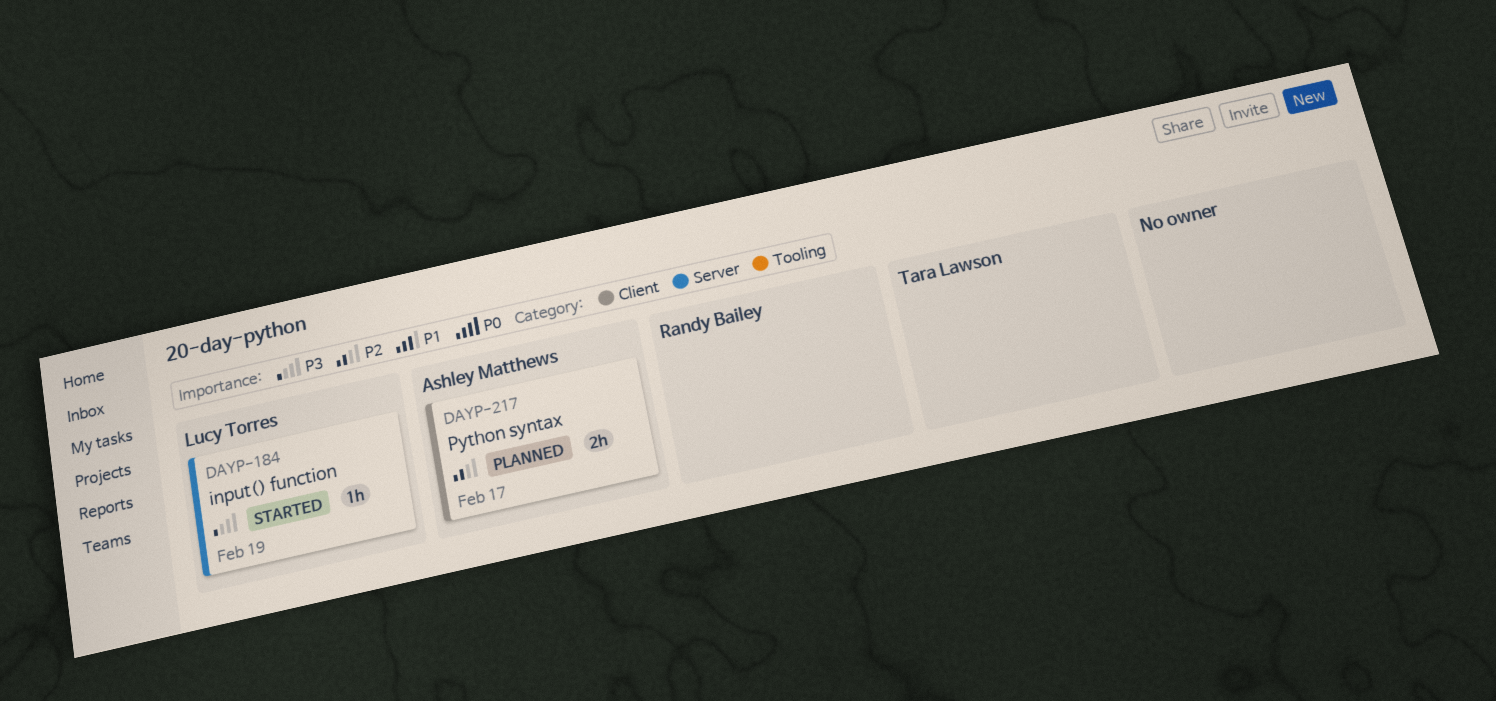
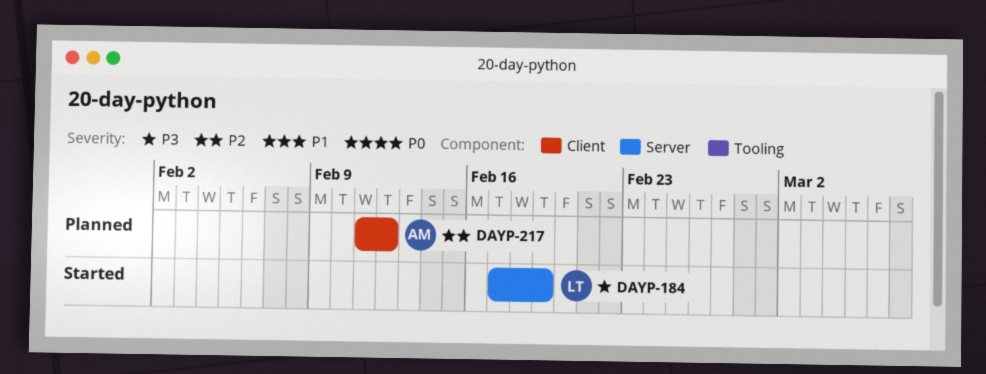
DAYP-217, due: Feb 17 -> Feb 12

